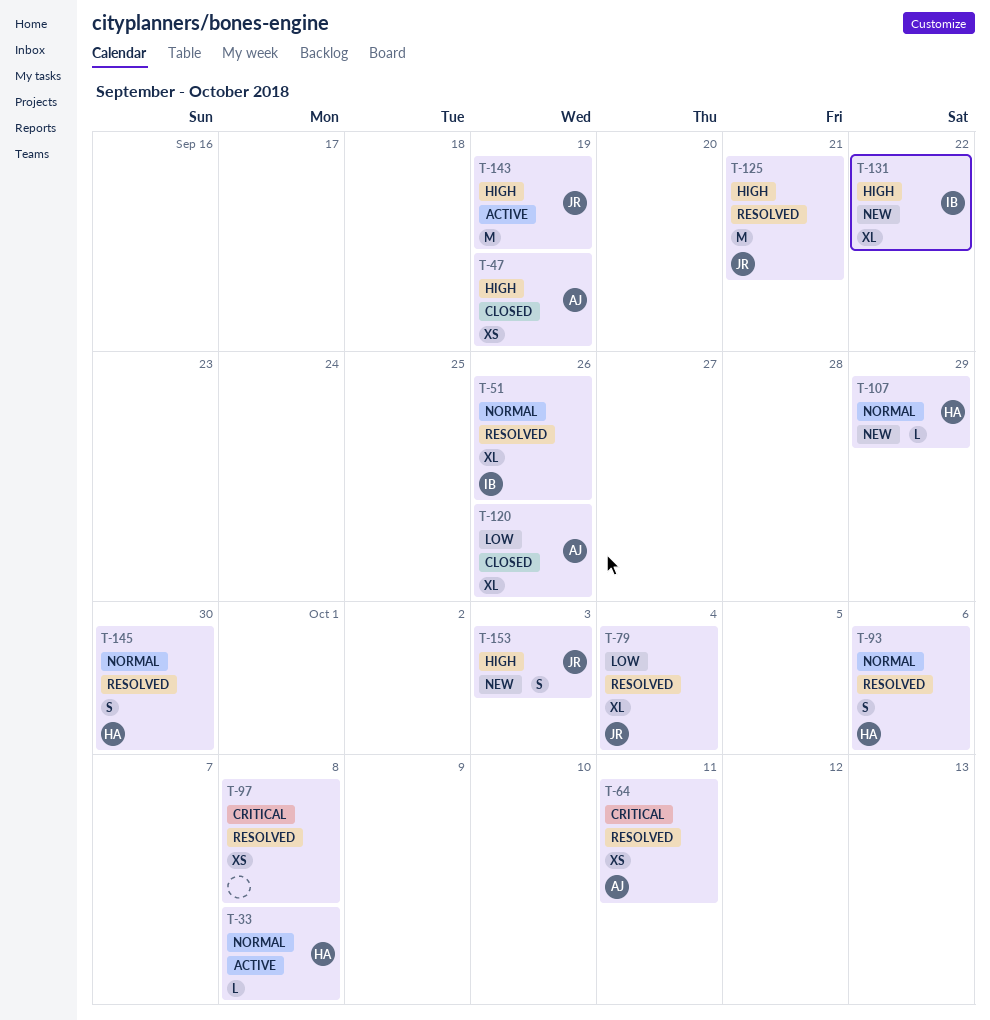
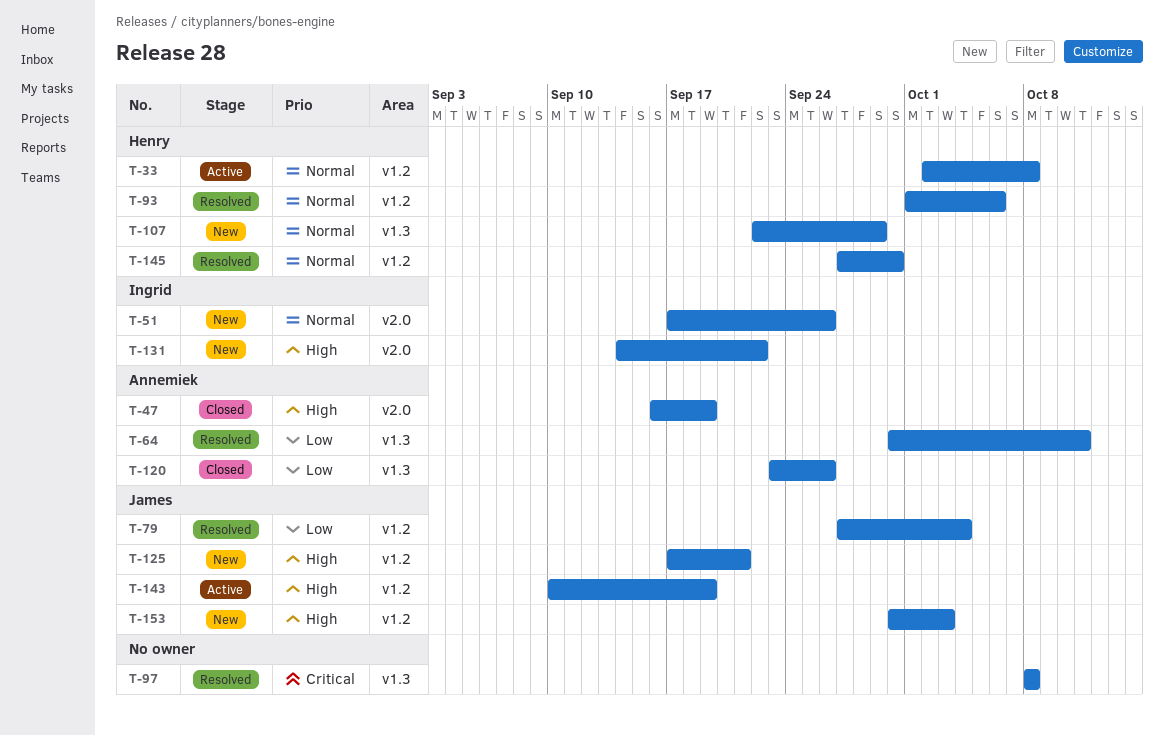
T-51, status: Resolved -> New
T-64, priority: Critical -> Low
T-125, status: Resolved -> New

